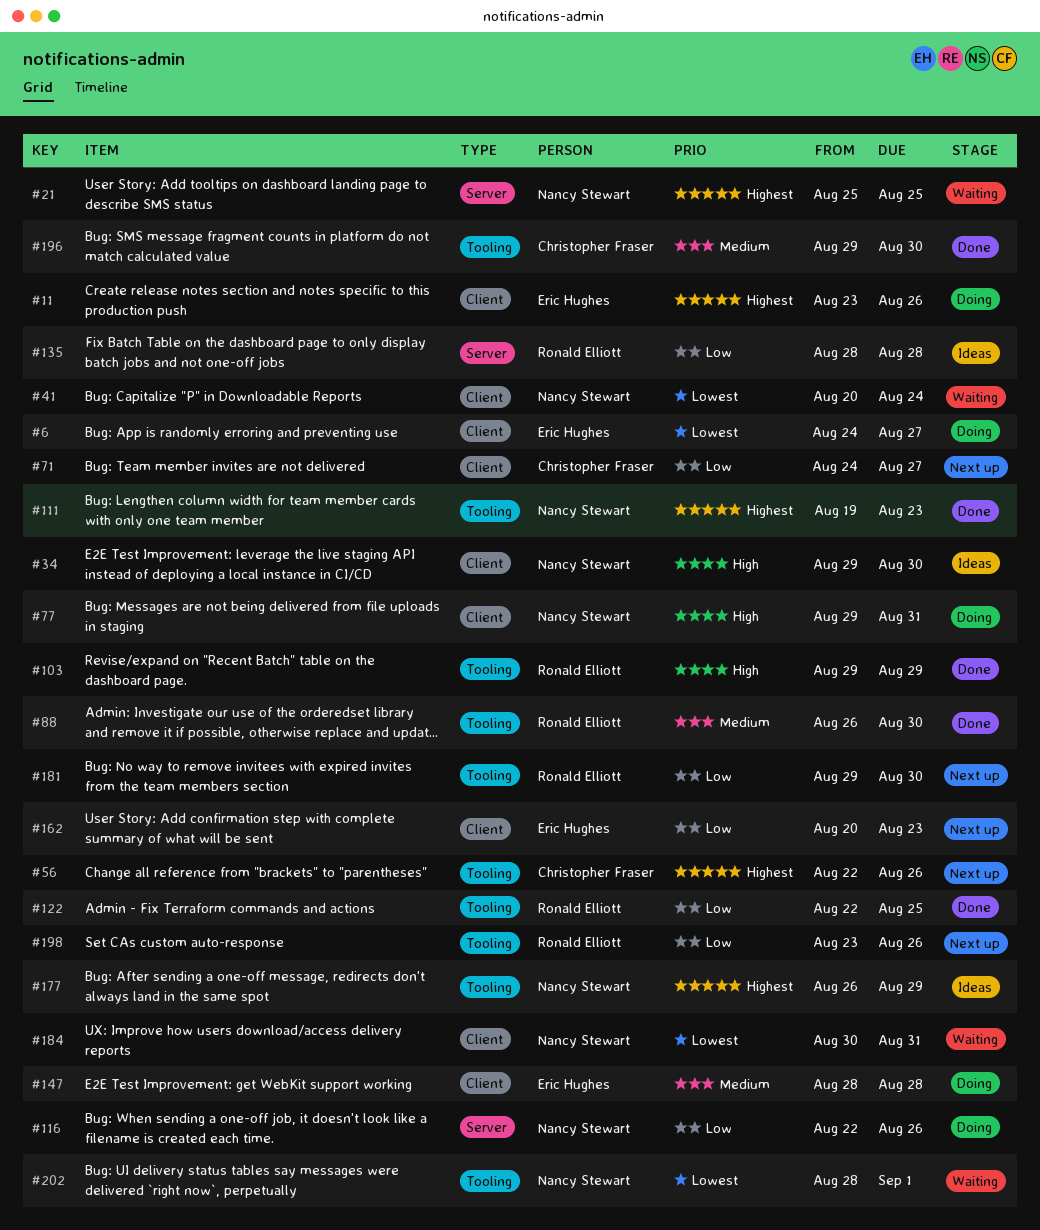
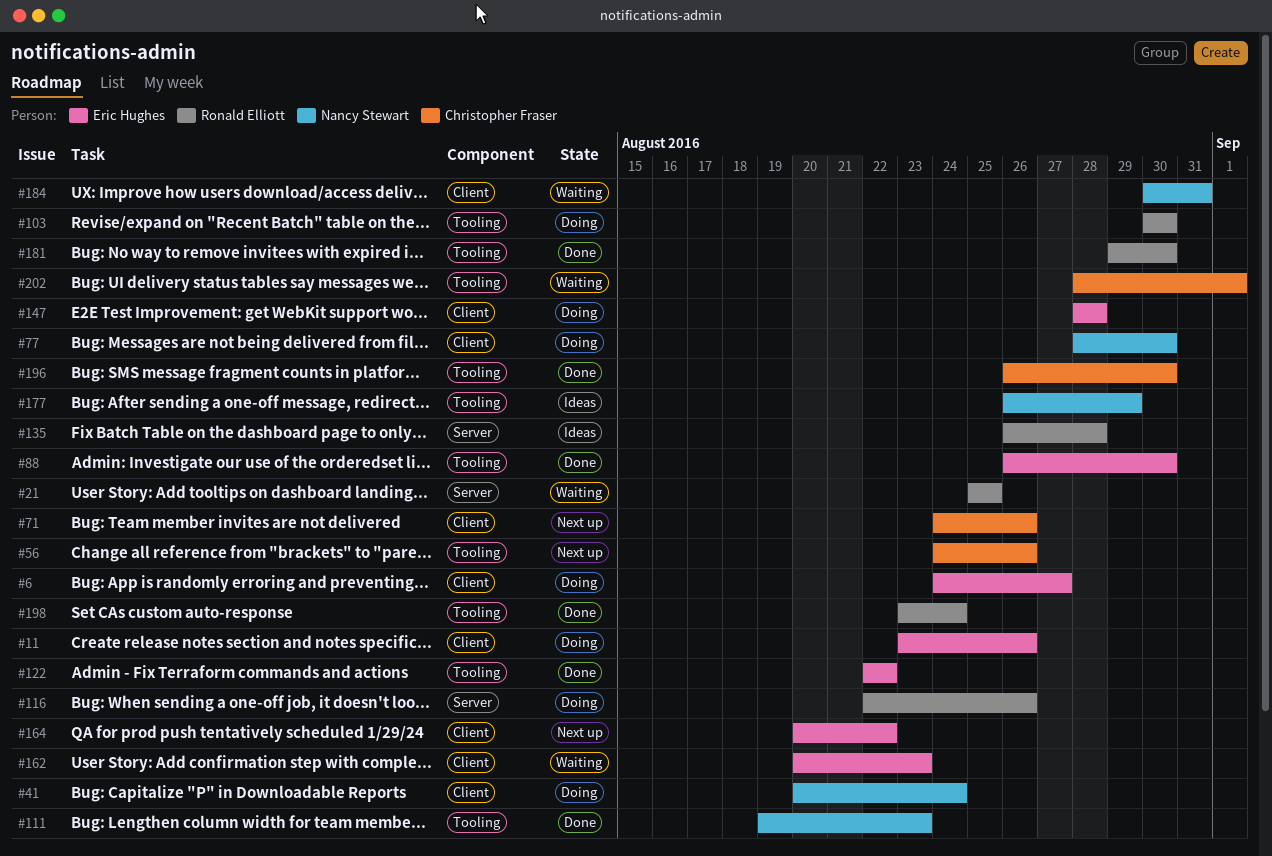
#21, owner: Nancy Stewart -> Ronald Elliott
#34: present -> none
#41, status: Waiting -> Doing
#56, start: Aug 22 -> Aug 24
#71, due: Aug 27 -> Aug 26
#77, start: Aug 29 -> Aug 28
#77, due: Aug 31 -> Aug 30
#88, owner: Ronald Elliott -> Eric Hughes
#103, status: Done -> Doing
#103, start: Aug 29 -> Aug 30
#103, due: Aug 29 -> Aug 30
#116, owner: Nancy Stewart -> Ronald Elliott
#122, owner: Ronald Elliott -> Eric Hughes
#122, due: Aug 25 -> Aug 22
#135, start: Aug 28 -> Aug 26
#162, status: Next up -> Waiting
#164: none -> present
#181, status: Next up -> Done
#196, start: Aug 29 -> Aug 26
#198, status: Next up -> Done
#198, due: Aug 26 -> Aug 24
#202, owner: Nancy Stewart -> Christopher Fraser

